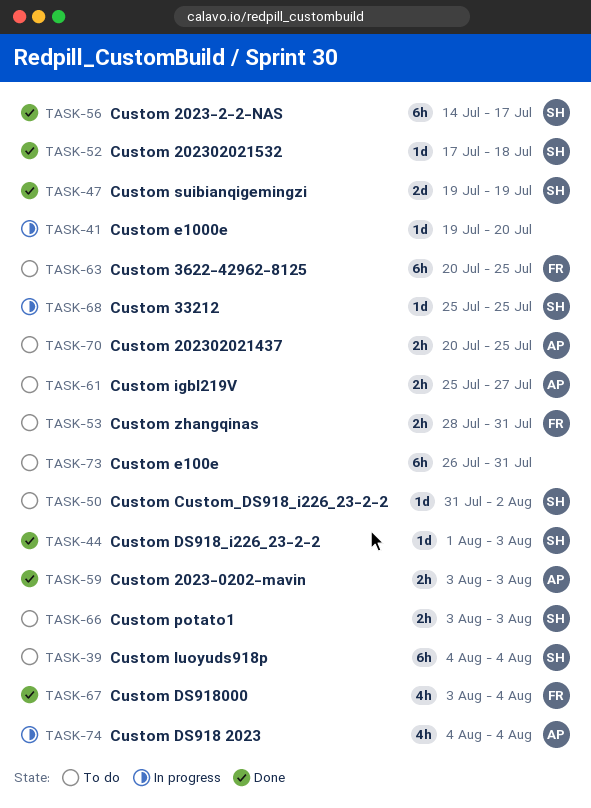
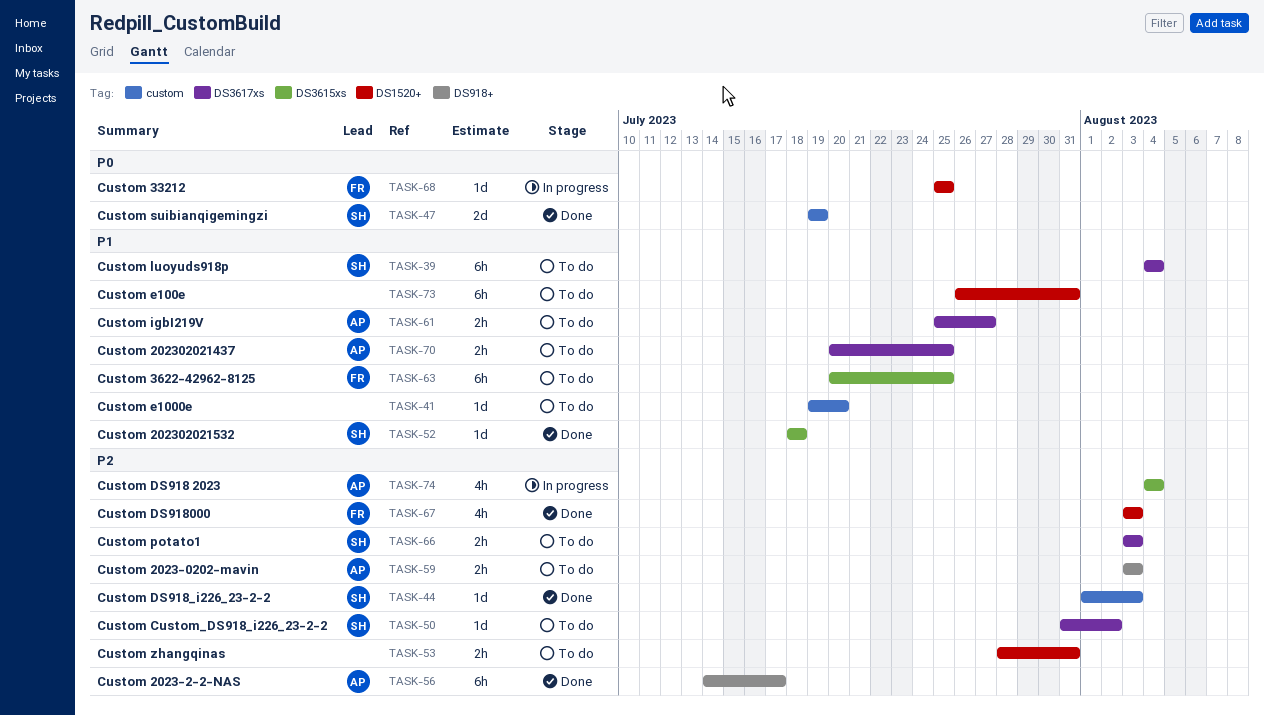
TASK-41, status: In progress -> To do
TASK-52, start: Jul 17 -> Jul 18
TASK-53, owner: FR -> none
TASK-56, owner: SH -> AP
TASK-59, status: Done -> To do
TASK-67, due: Aug 4 -> Aug 3
TASK-68, owner: SH -> FR

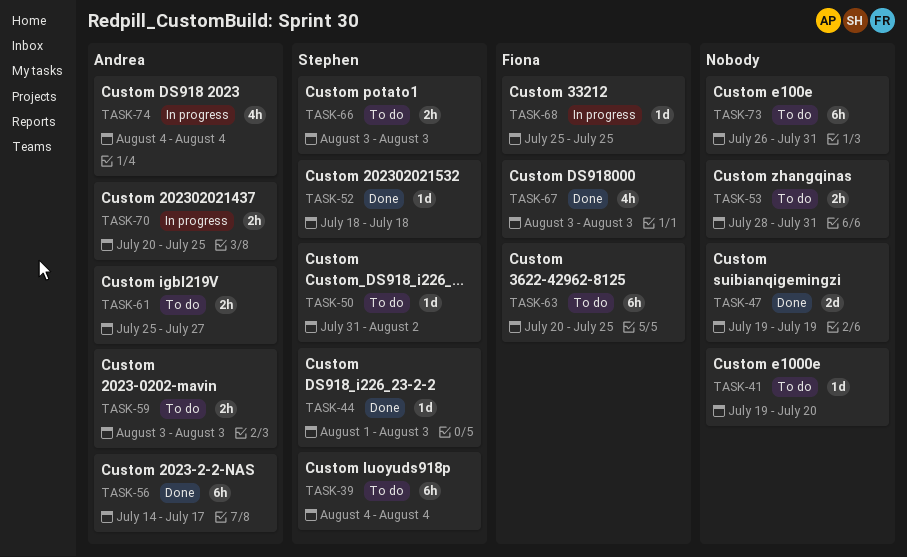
TASK-47, owner: Stephen -> none
TASK-70, status: To do -> In progress

